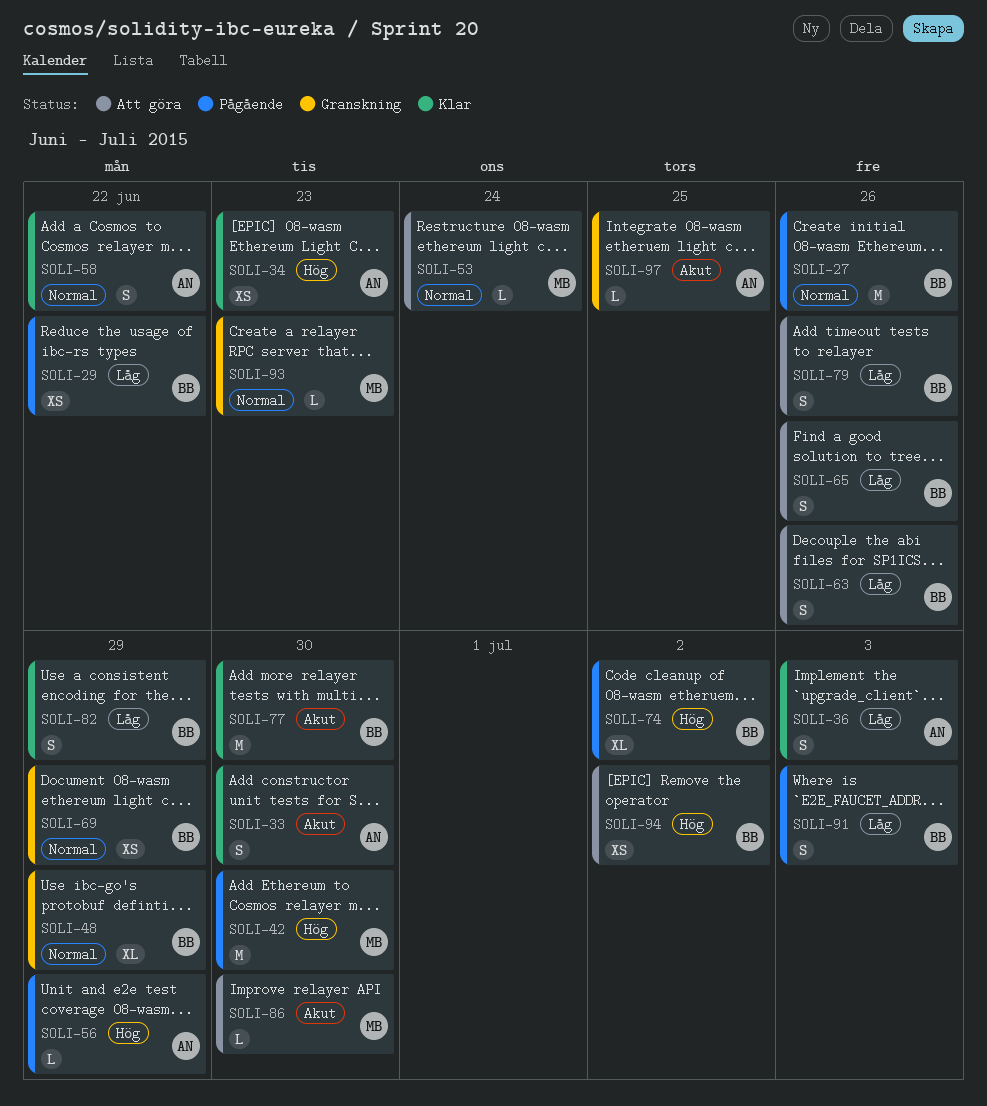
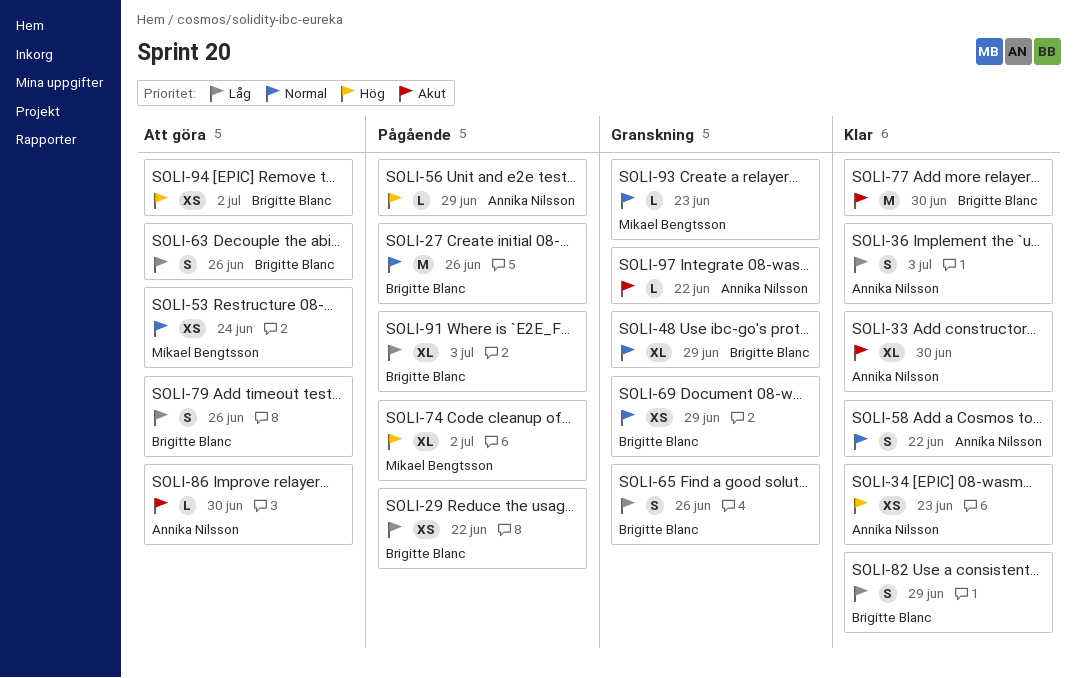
SOLI-33, estimate: S -> XL
SOLI-42: present -> none
SOLI-53, estimate: L -> XS
SOLI-65, status: Att göra -> Granskning
SOLI-74, owner: Brigitte Blanc -> Mikael Bengtsson
SOLI-86, owner: Mikael Bengtsson -> Annika Nilsson
SOLI-91, estimate: S -> XL
SOLI-97, due: Jun 25 -> Jun 22

